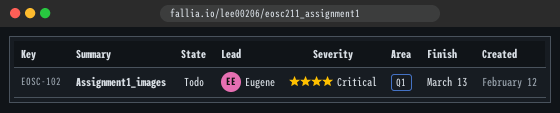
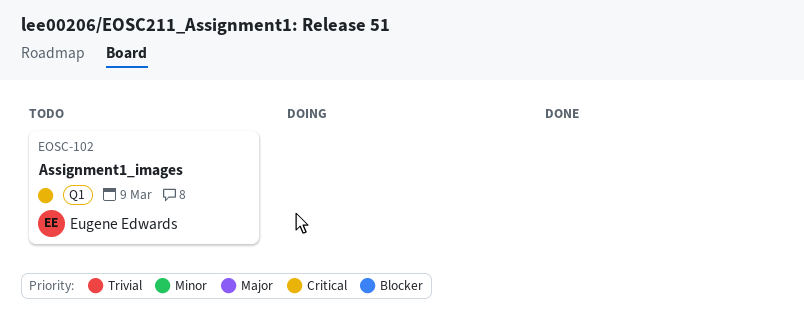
EOSC-102, due: Mar 13 -> Mar 9

